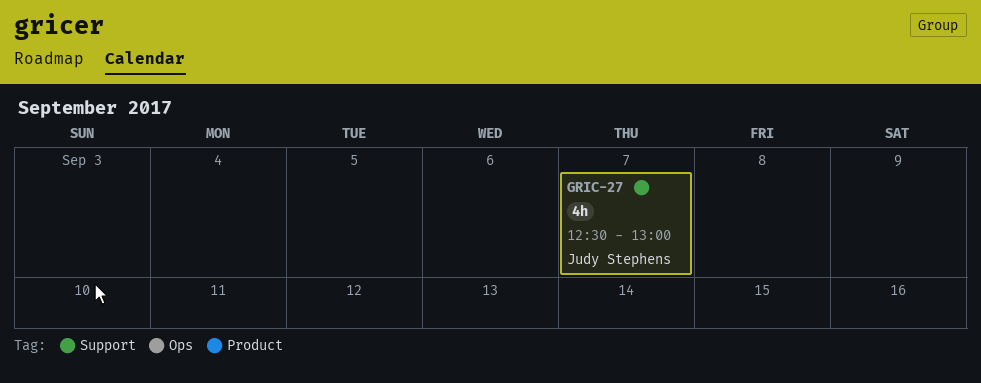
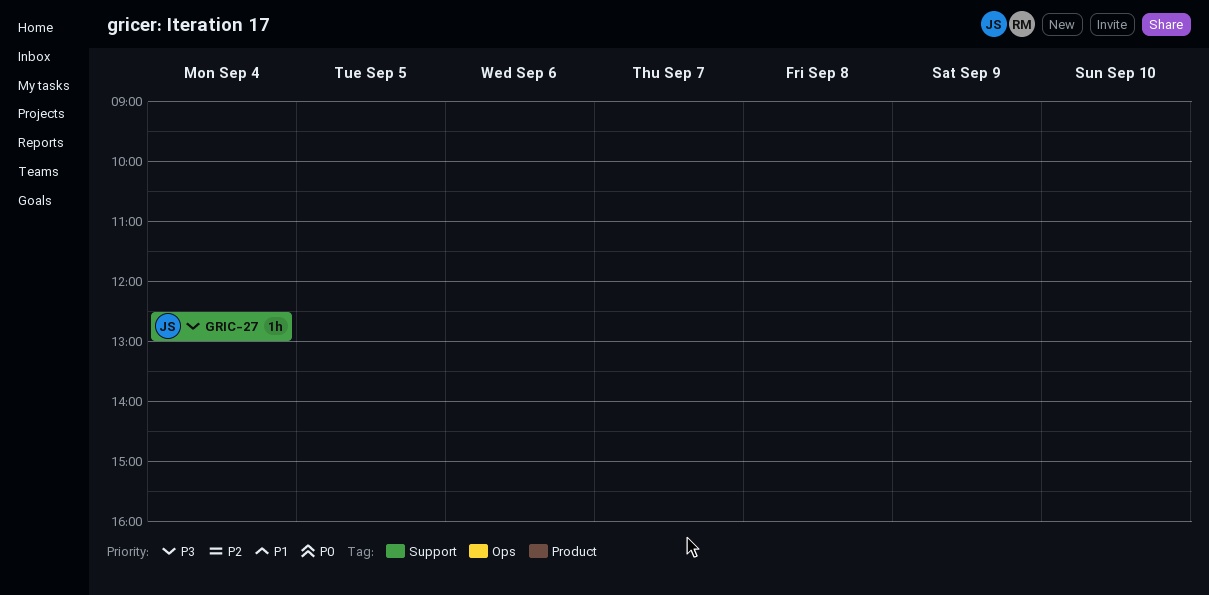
GRIC-27, estimate: 4h -> 1h
GRIC-27, day: Sep 7 -> Sep 4

